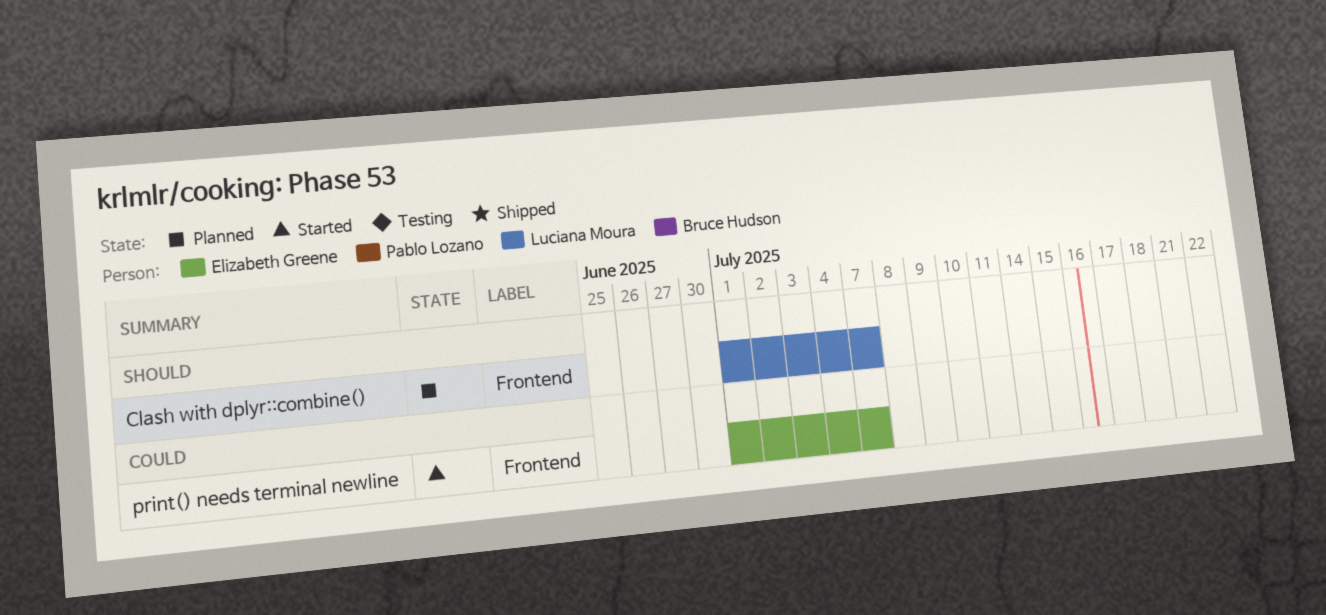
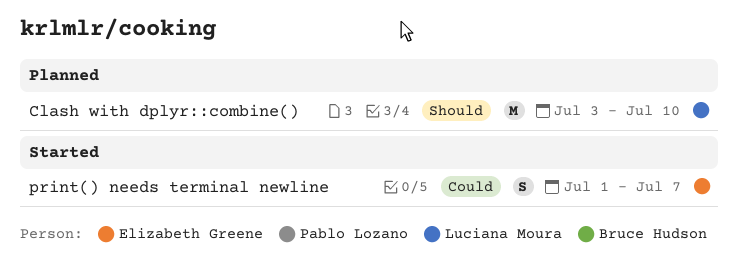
Clash with dplyr::combine(), start: Jul 1 -> Jul 3
Clash with dplyr::combine(), due: Jul 7 -> Jul 10

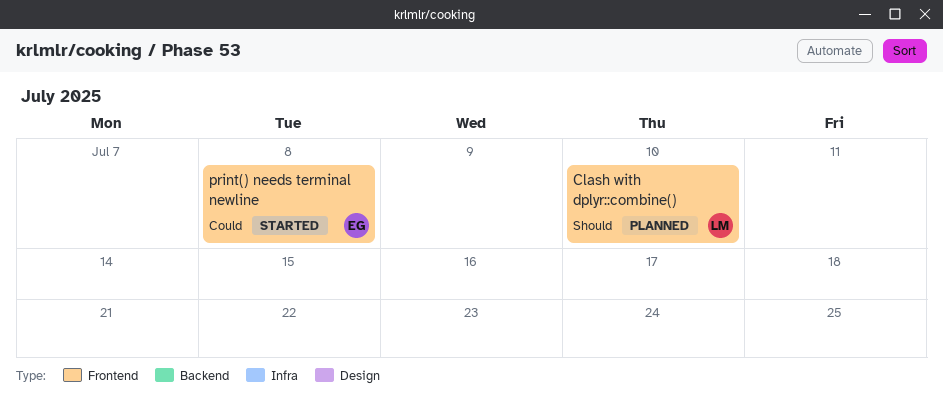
print() needs terminal newline, due: Jul 7 -> Jul 8

